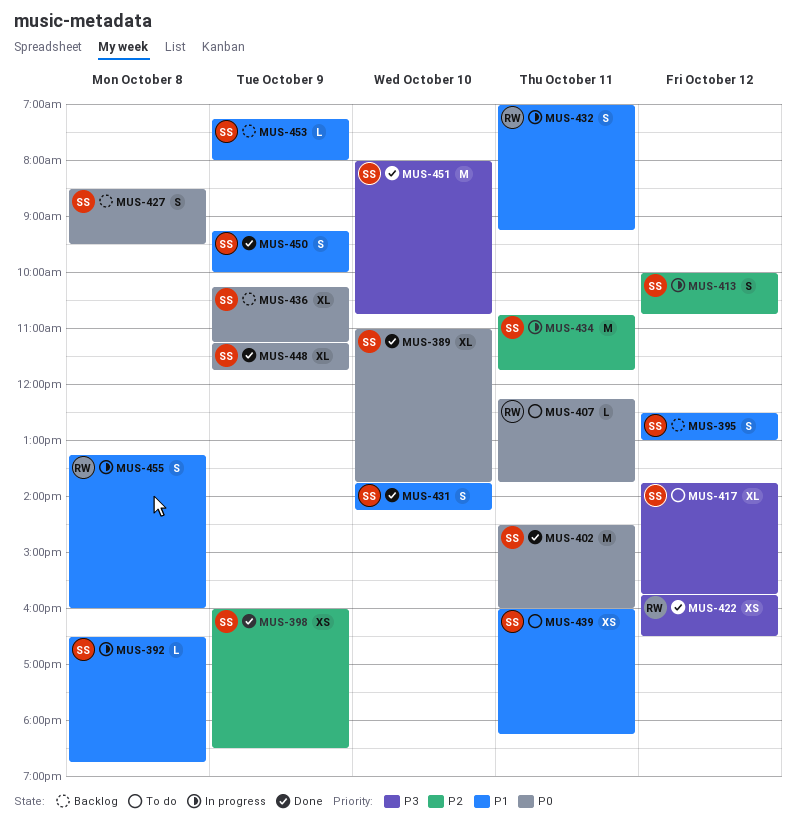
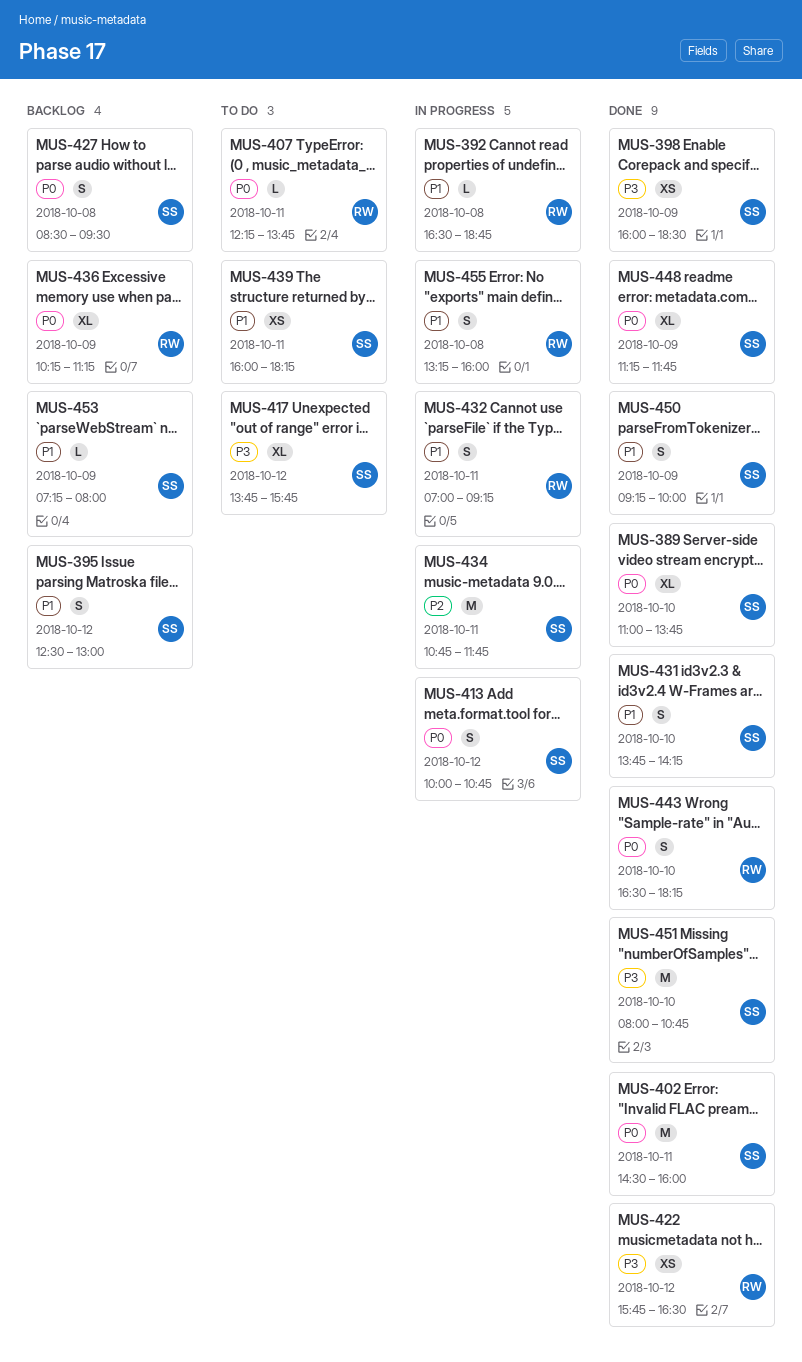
MUS-392, owner: SS -> RW
MUS-398, priority: P2 -> P3
MUS-413, priority: P2 -> P0
MUS-436, owner: SS -> RW
MUS-443: none -> present

